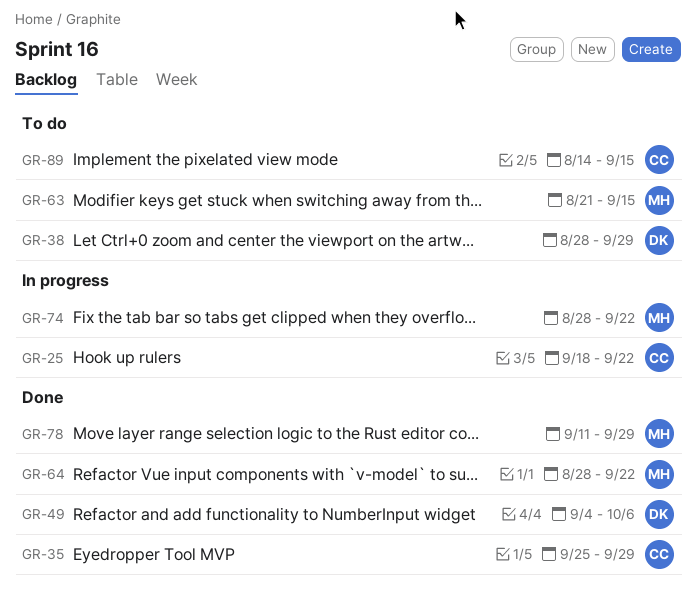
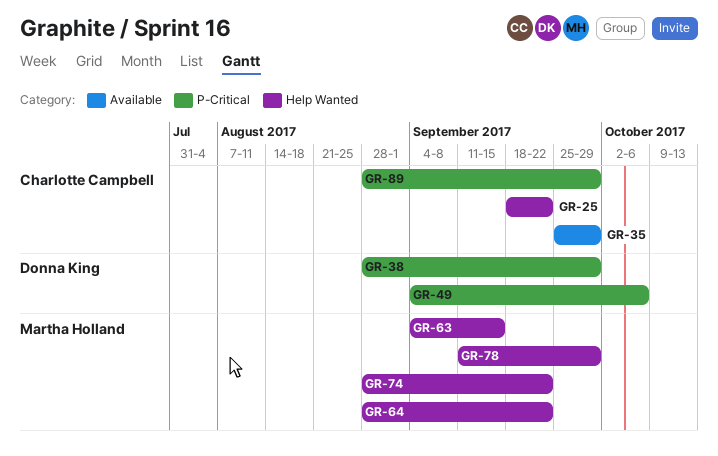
GR-63, start: Aug 21 -> Sep 4
GR-89, start: Aug 14 -> Aug 28
GR-89, due: Sep 15 -> Sep 29

